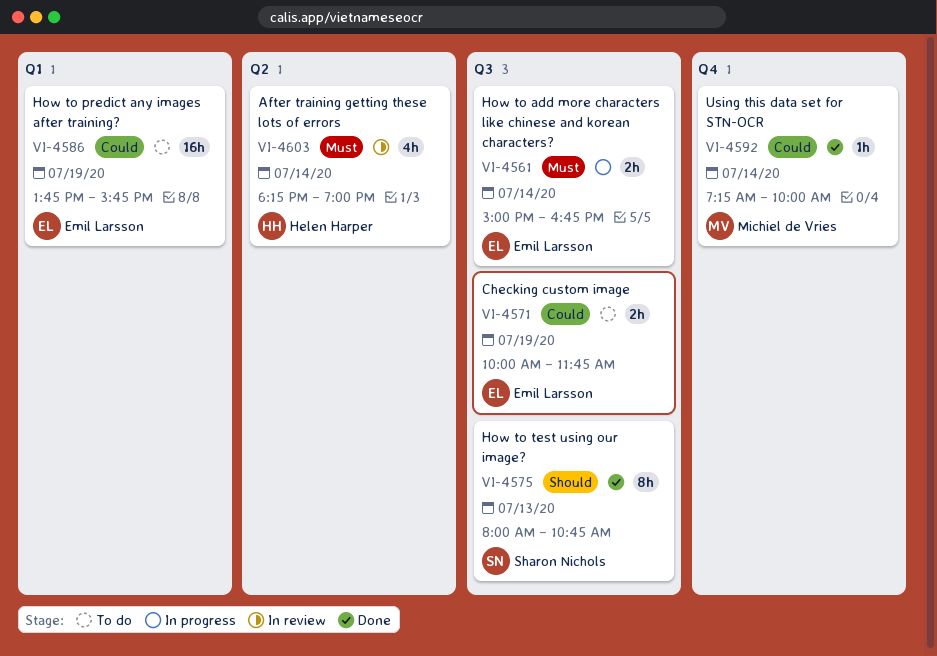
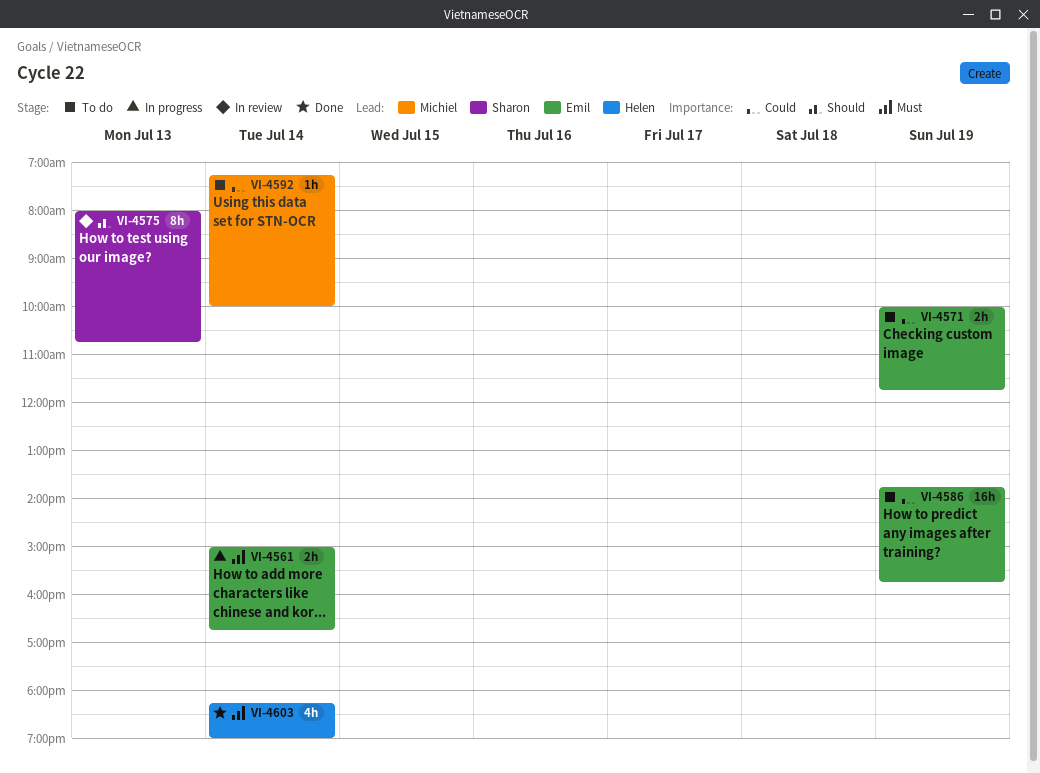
VI-4575, status: Done -> In review
VI-4592, status: Done -> To do
VI-4603, status: In review -> Done

